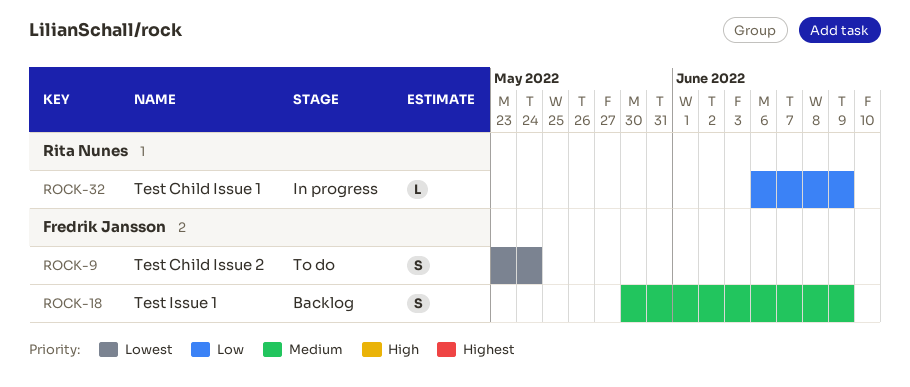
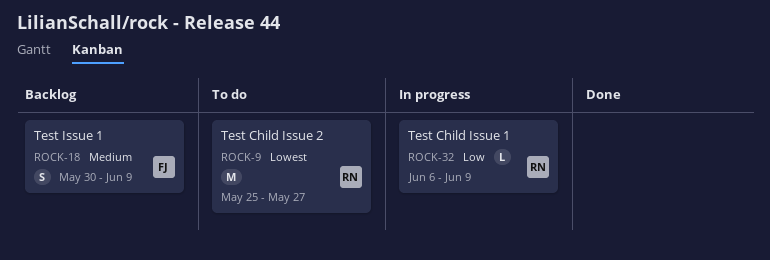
ROCK-9, owner: Fredrik Jansson -> Rita Nunes
ROCK-9, estimate: S -> M
ROCK-9, start: May 23 -> May 25
ROCK-9, due: May 24 -> May 27

